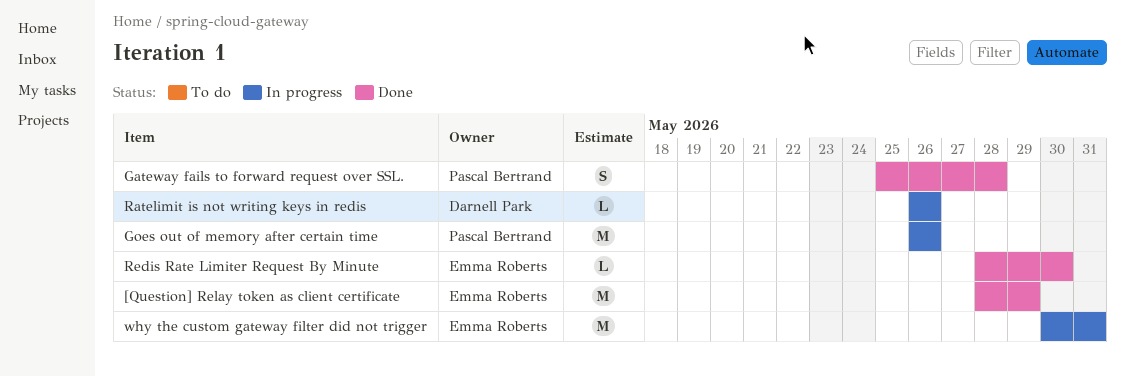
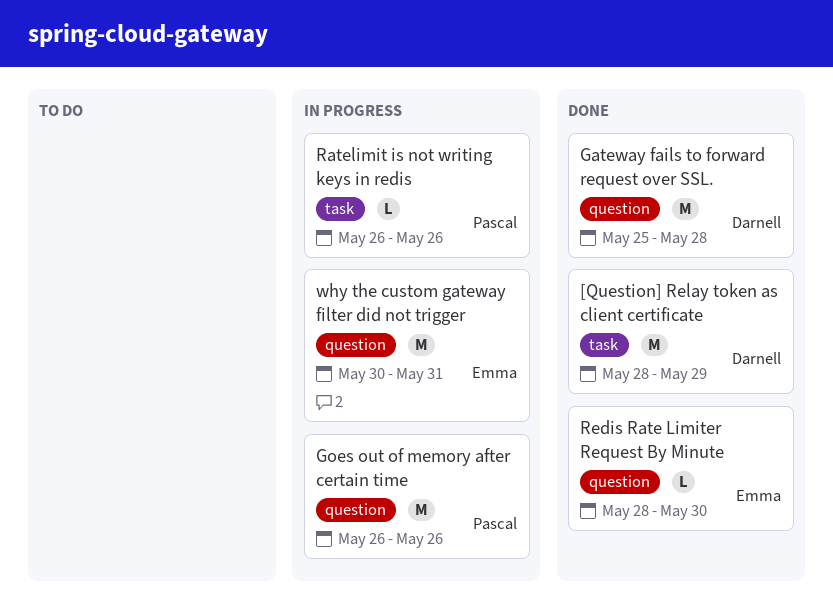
[Question] Relay token as client certificate, owner: Emma Roberts -> Darnell Park
Gateway fails to forward request over SSL., owner: Pascal Bertrand -> Darnell Park
Gateway fails to forward request over SSL., estimate: S -> M
Ratelimit is not writing keys in redis, owner: Darnell Park -> Pascal Bertrand

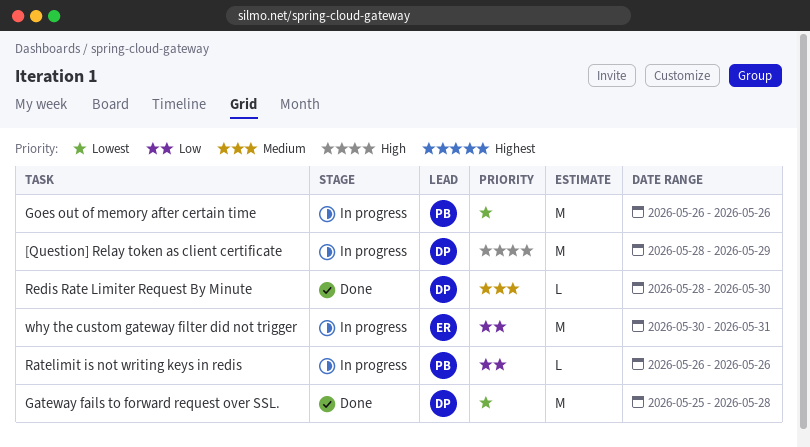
[Question] Relay token as client certificate, status: Done -> In progress
Redis Rate Limiter Request By Minute, owner: Emma -> Darnell

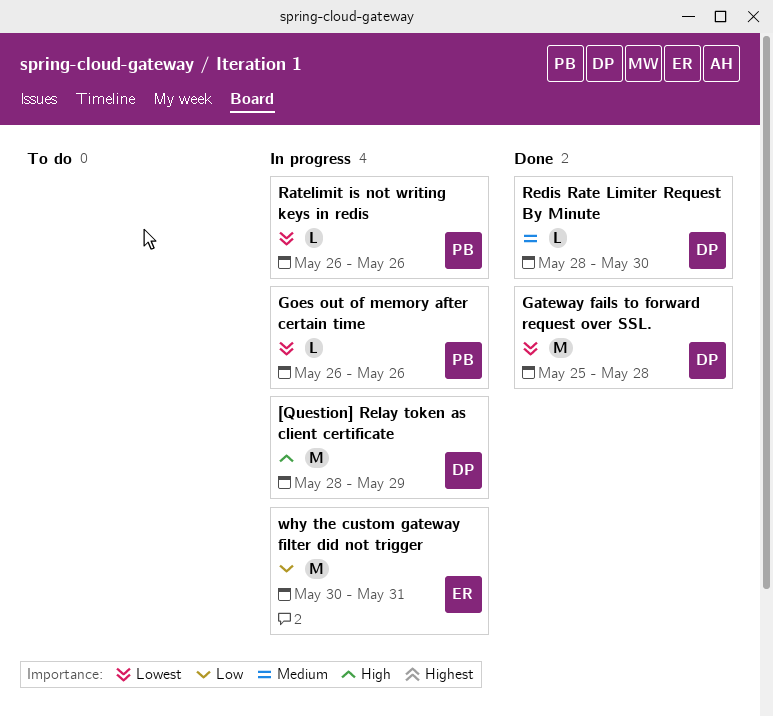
Goes out of memory after certain time, estimate: M -> L
Ratelimit is not writing keys in redis, priority: Low -> Lowest

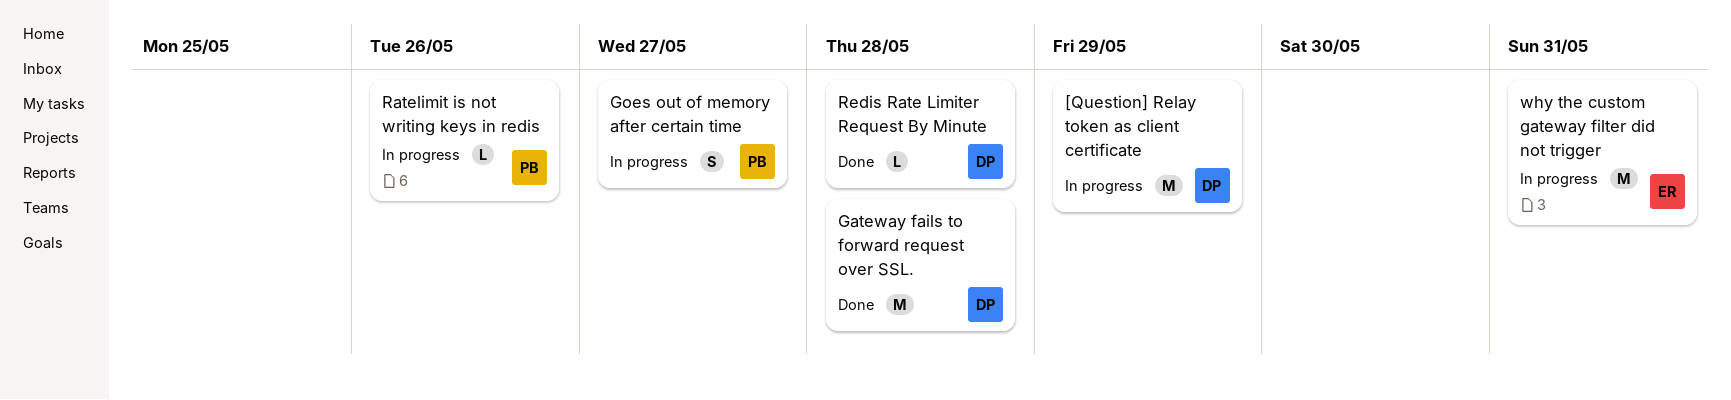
Goes out of memory after certain time, estimate: L -> S
Goes out of memory after certain time, due: May 26 -> May 27
Redis Rate Limiter Request By Minute, due: May 30 -> May 28

